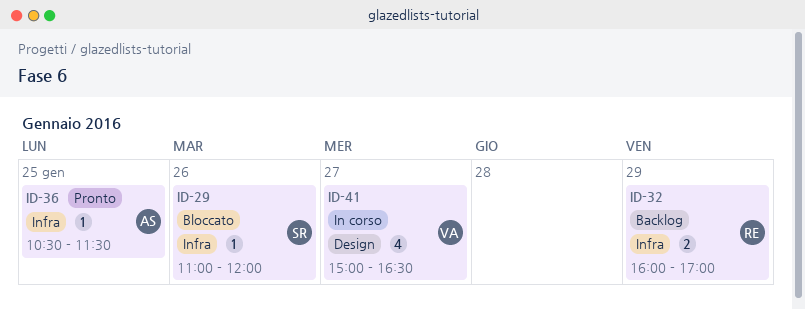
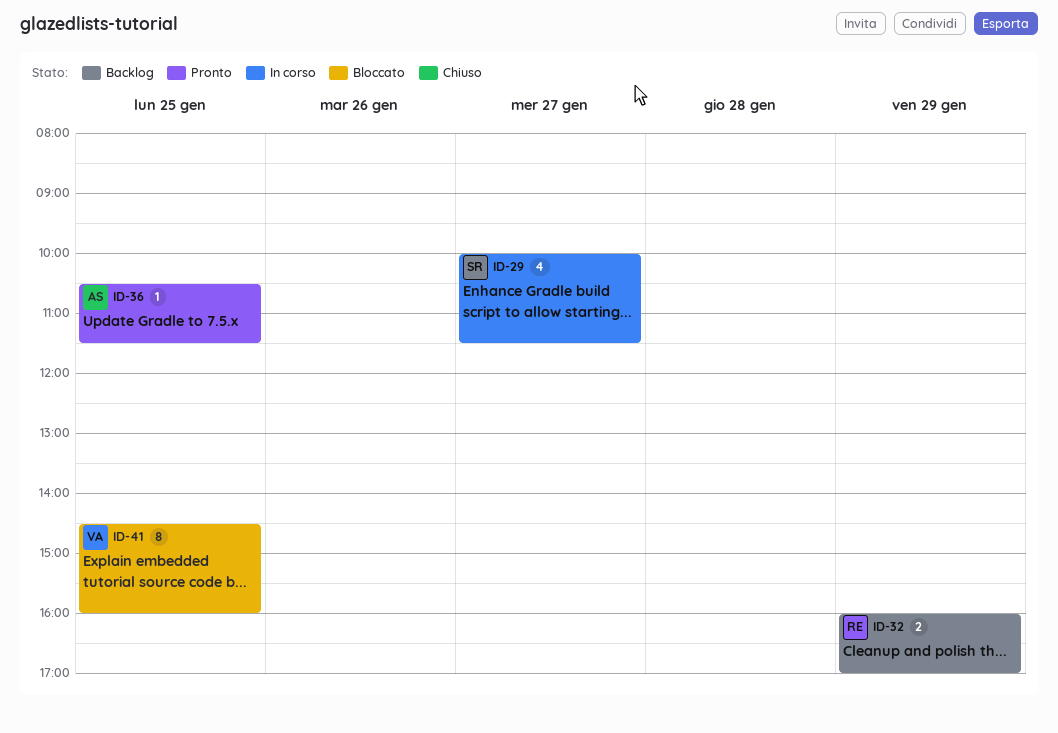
ID-29, status: Bloccato -> In corso
ID-29, estimate: 1 -> 4
ID-29, day: Jan 26 -> Jan 27
ID-29, begins: 11:00 -> 10:00
ID-29, ends: 12:00 -> 11:30
ID-41, status: In corso -> Bloccato
ID-41, estimate: 4 -> 8
ID-41, day: Jan 27 -> Jan 25
ID-41, begins: 15:00 -> 14:30
ID-41, ends: 16:30 -> 16:00

